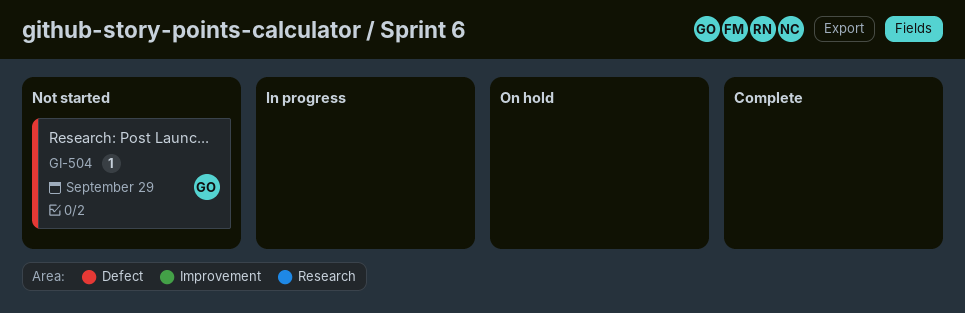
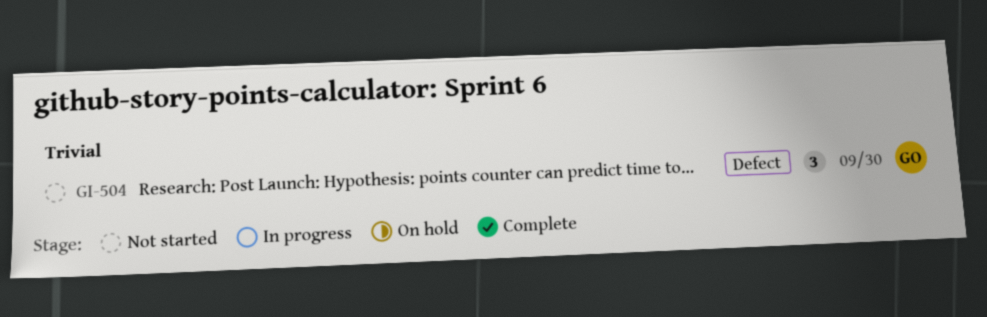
GI-504, estimate: 1 -> 3
GI-504, due: Sep 29 -> Sep 30

